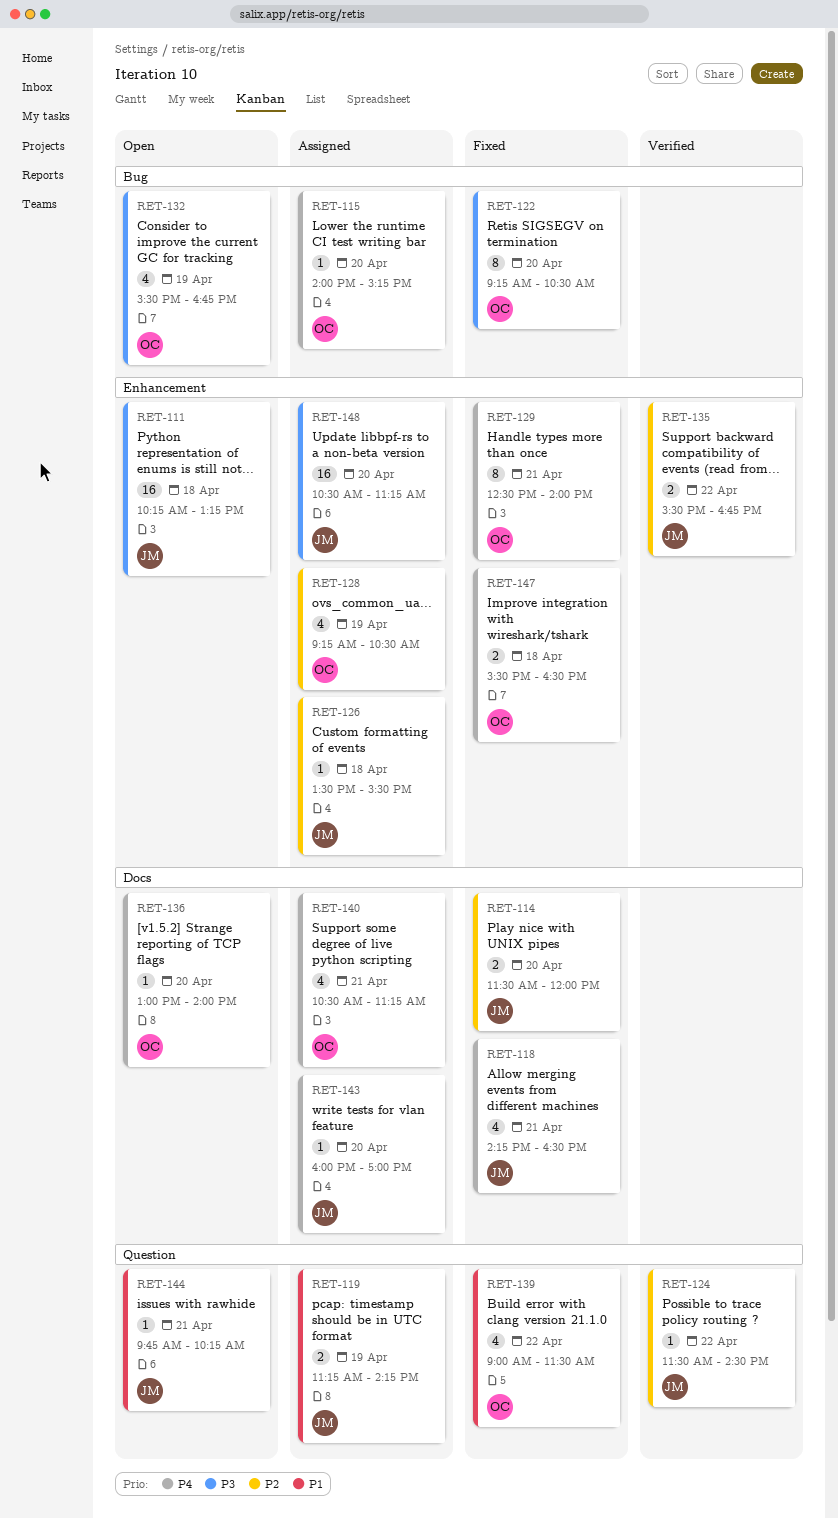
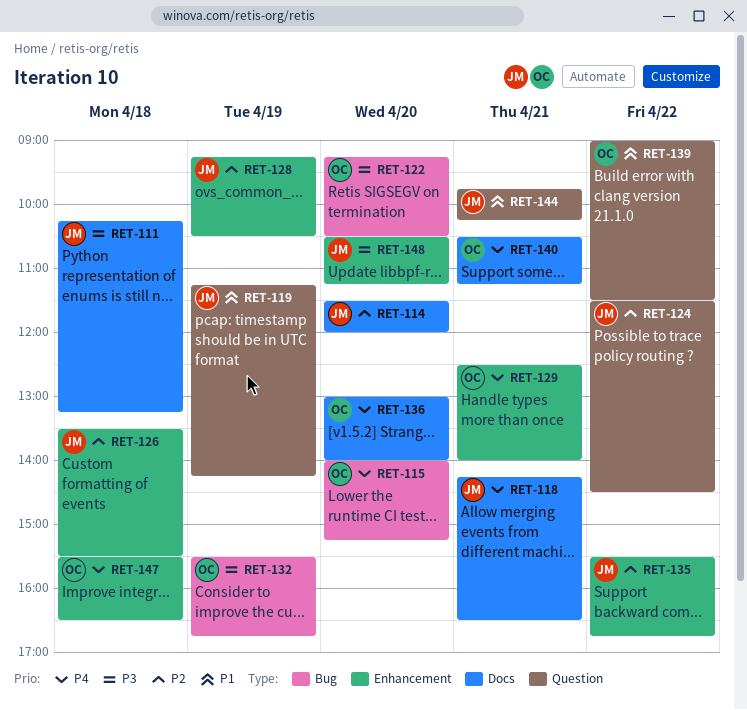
RET-111, label: Enhancement -> Docs
RET-128, owner: OC -> JM
RET-143: present -> none

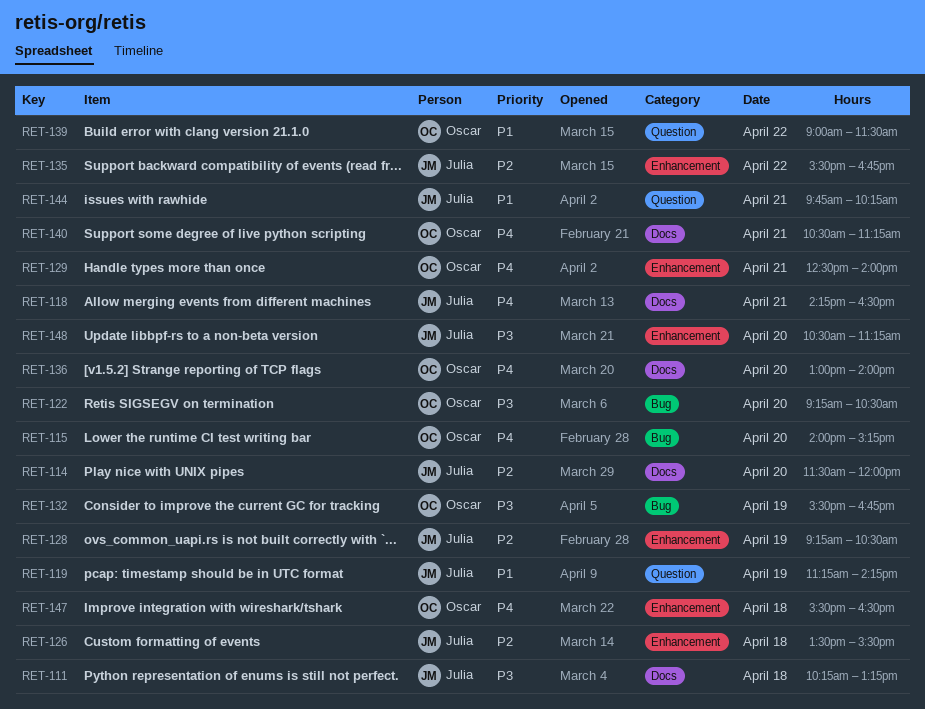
RET-124: present -> none

